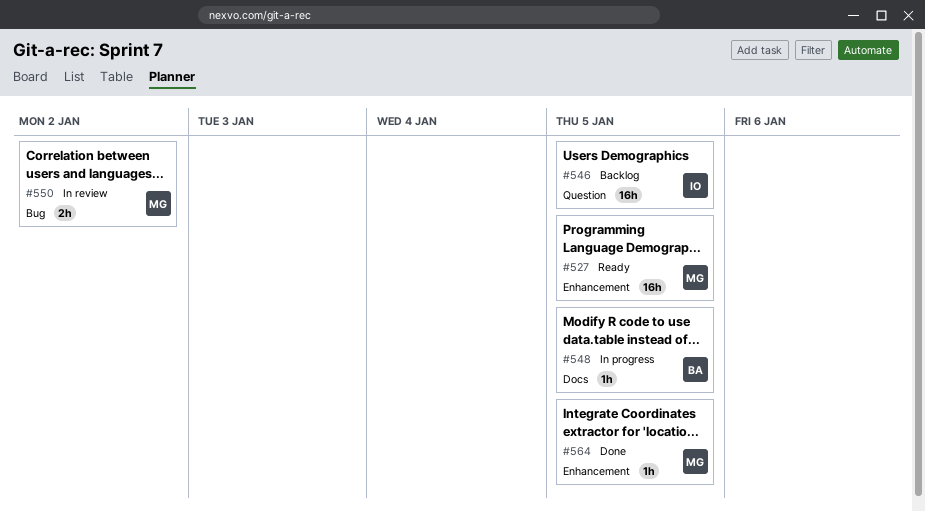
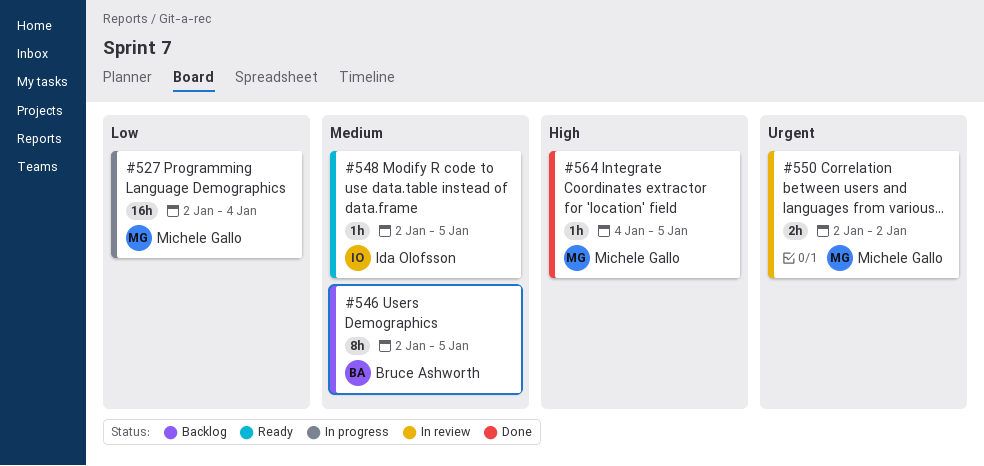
#527, status: Ready -> In progress
#527, due: Jan 5 -> Jan 4
#546, owner: Ida Olofsson -> Bruce Ashworth
#546, estimate: 16h -> 8h
#548, status: In progress -> Ready
#548, owner: Bruce Ashworth -> Ida Olofsson

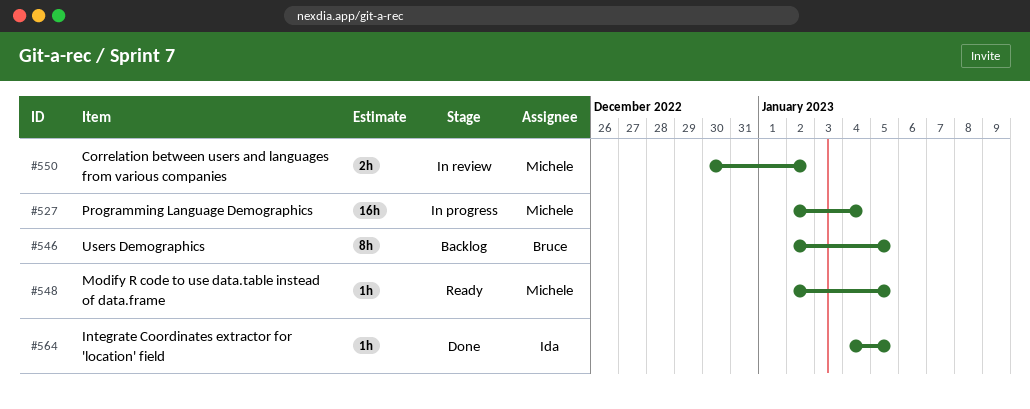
#548, owner: Ida Olofsson -> Michele Gallo
#550, start: Jan 2 -> Dec 30
#564, owner: Michele Gallo -> Ida Olofsson

